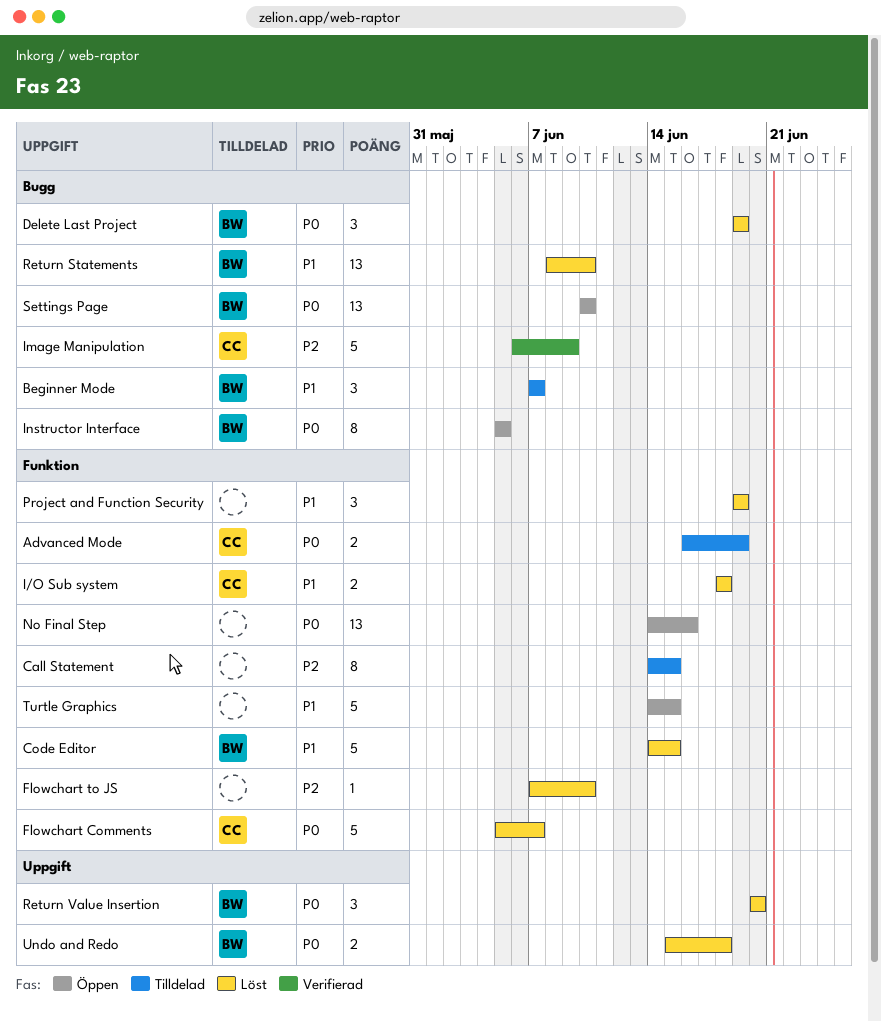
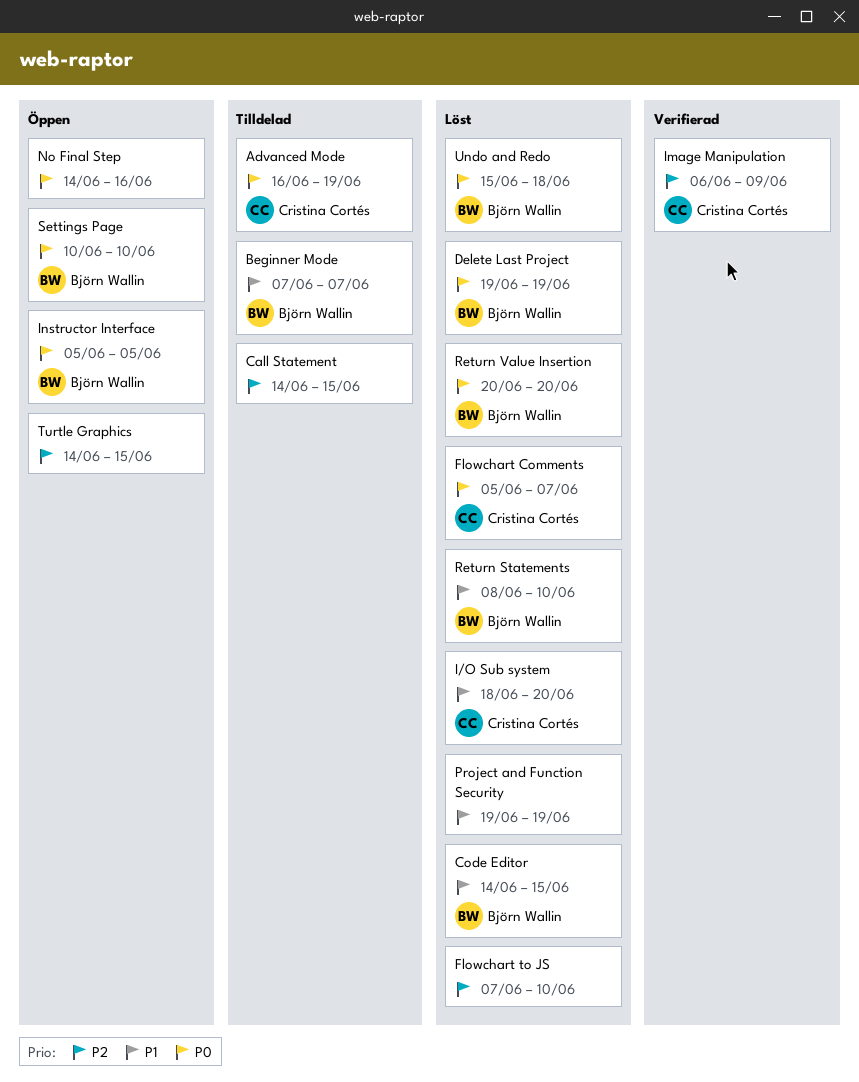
I/O Sub system, due: Jun 18 -> Jun 20
Turtle Graphics, priority: P1 -> P2

